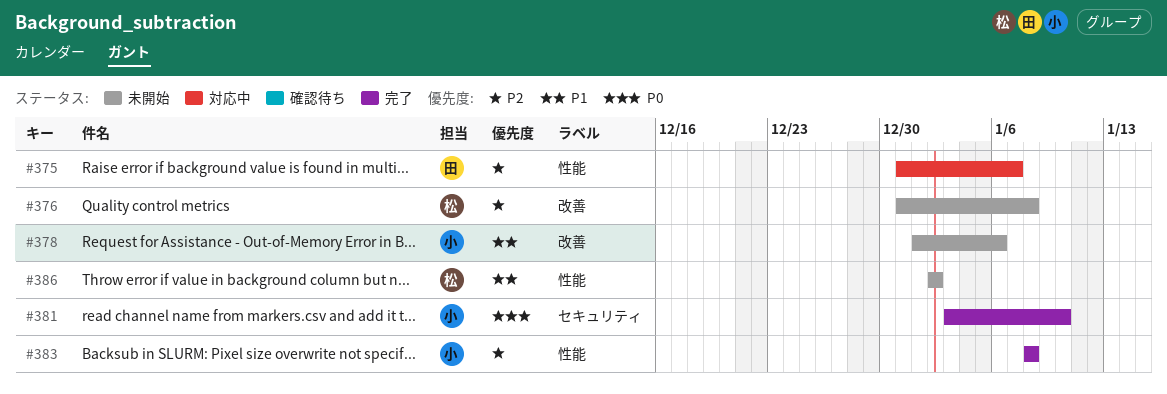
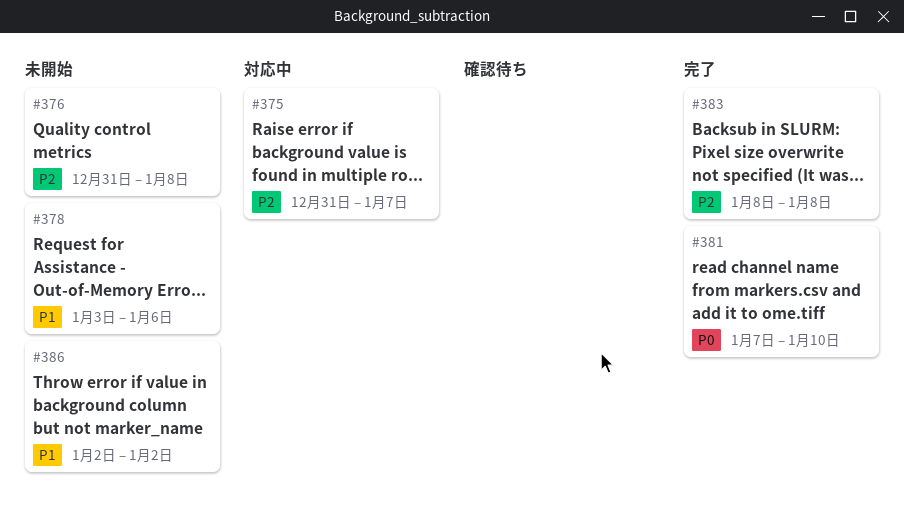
#378, start: Jan 1 -> Jan 3
#381, start: Jan 3 -> Jan 7

